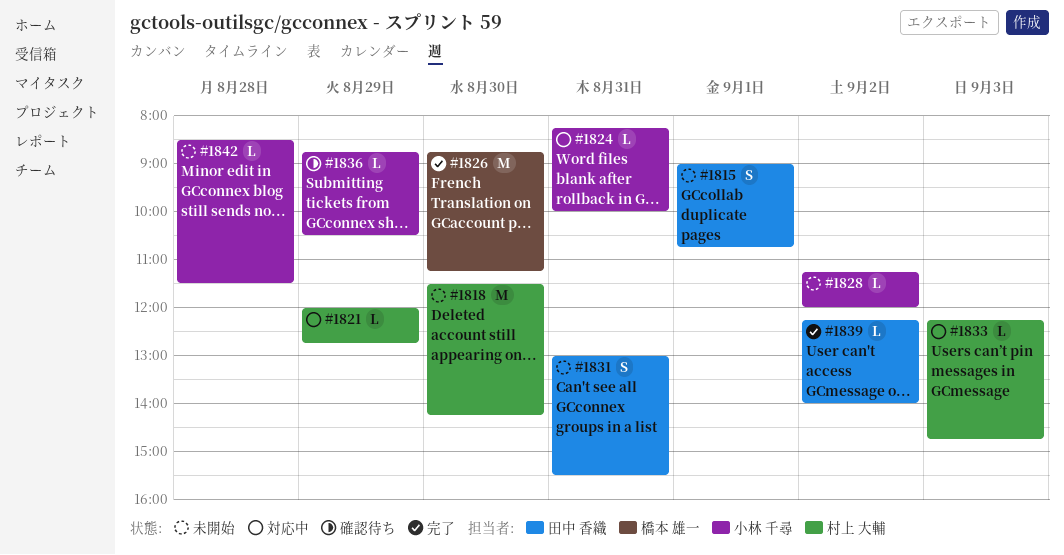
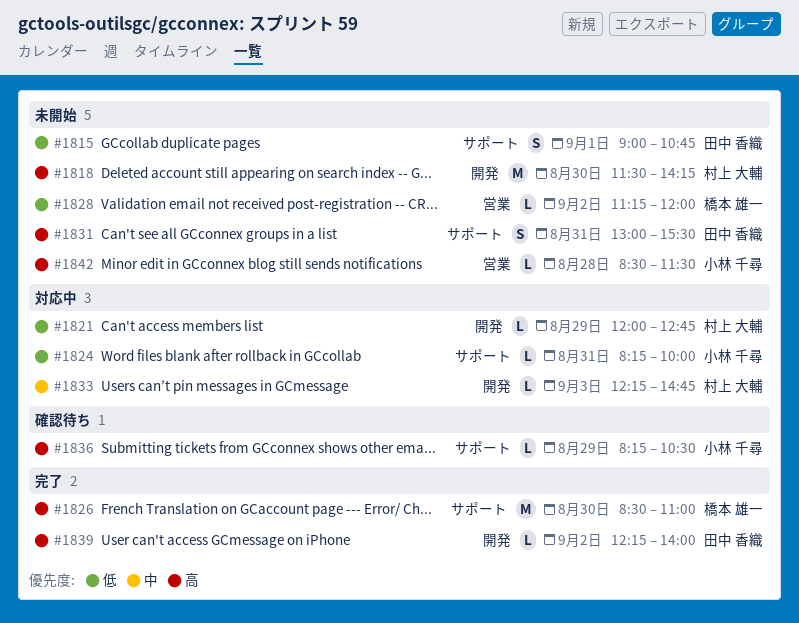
#1826, begins: 08:45 -> 08:30
#1826, ends: 11:15 -> 11:00
#1828, owner: 小林 千尋 -> 橋本 雄一
#1836, begins: 08:45 -> 08:15

